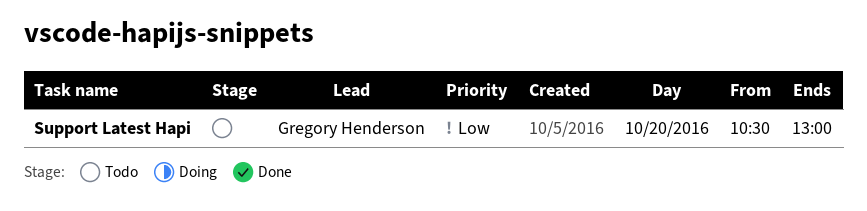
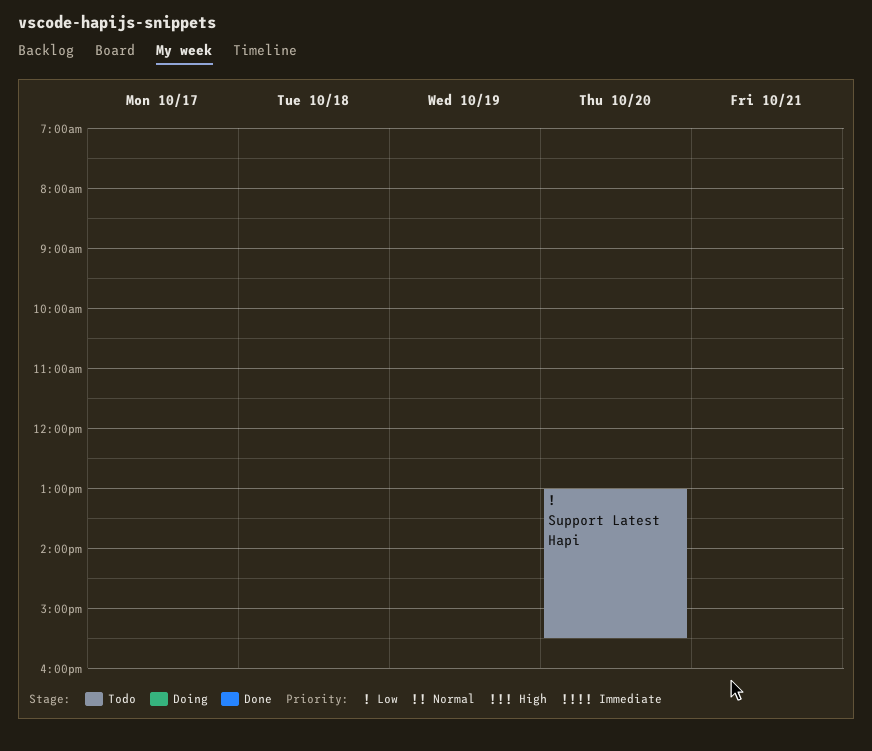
Support Latest Hapi, begins: 10:30 -> 13:00
Support Latest Hapi, ends: 13:00 -> 15:30

